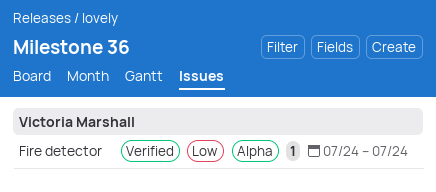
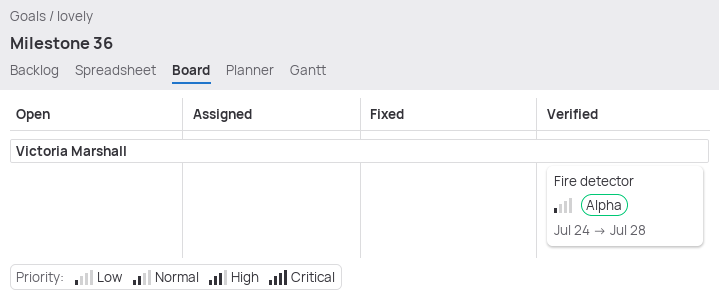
Fire detector, due: Jul 24 -> Jul 28

